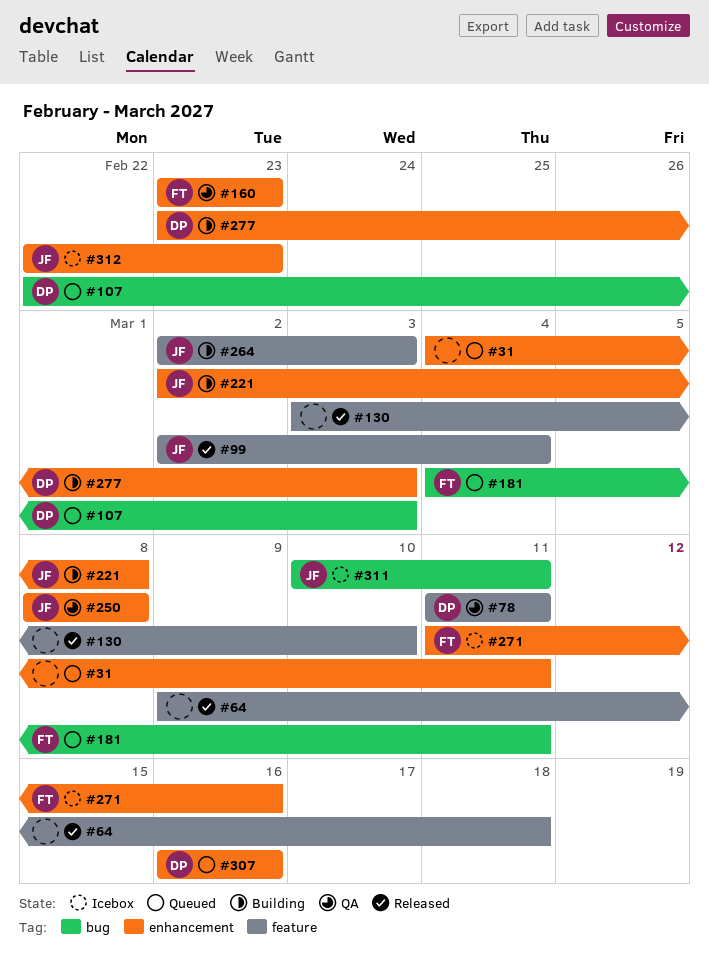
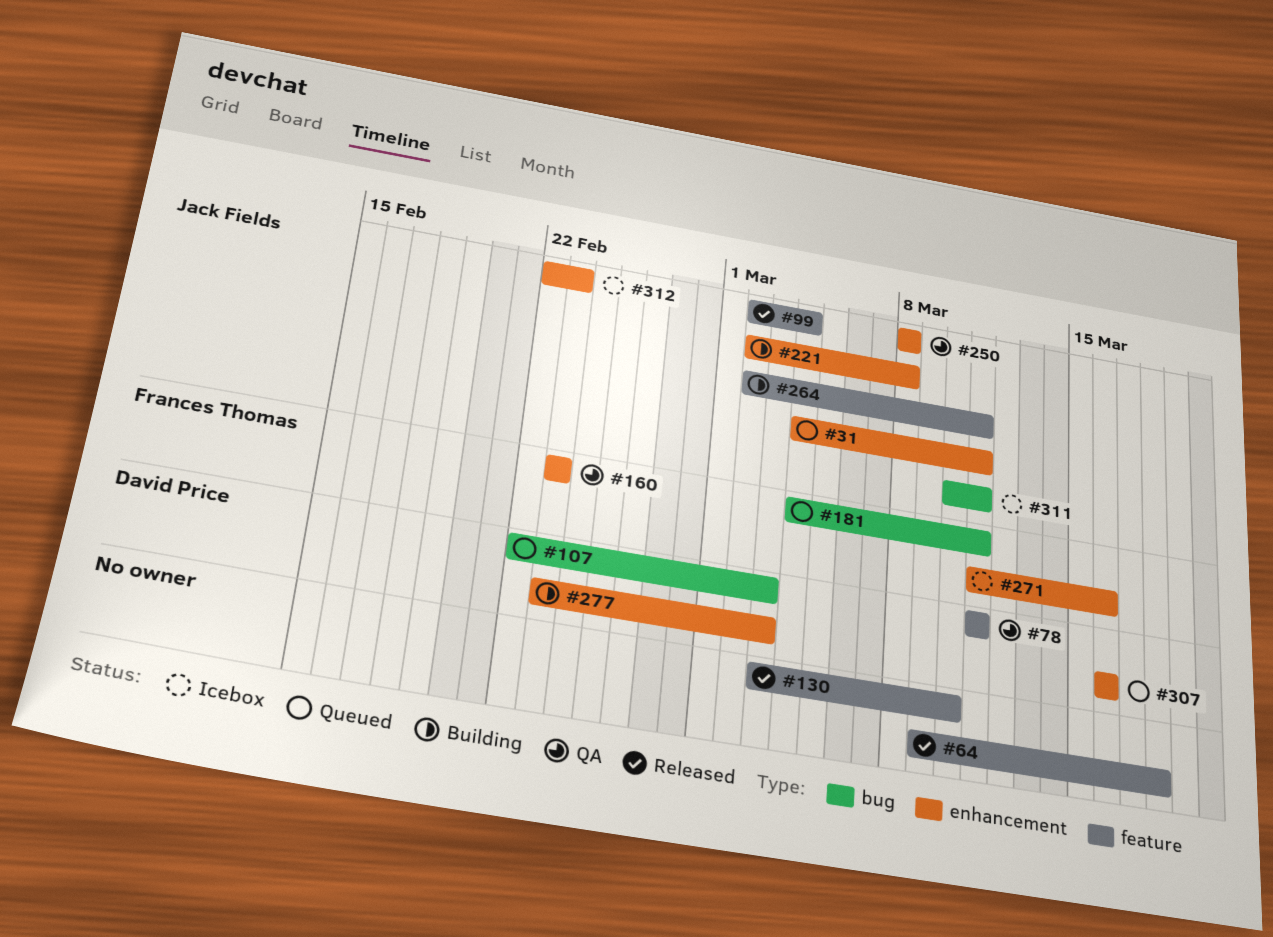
#31, owner: none -> Jack Fields
#264, due: Mar 3 -> Mar 11

